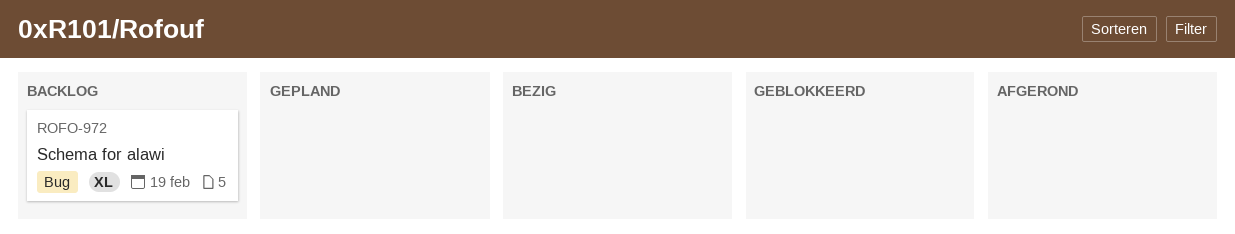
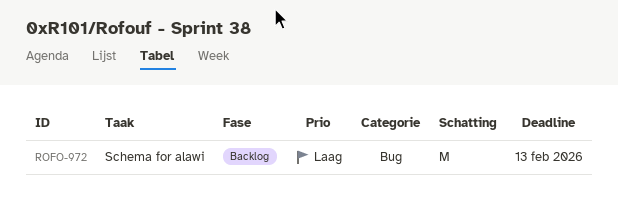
ROFO-972, estimate: XL -> M
ROFO-972, due: Feb 19 -> Feb 13

